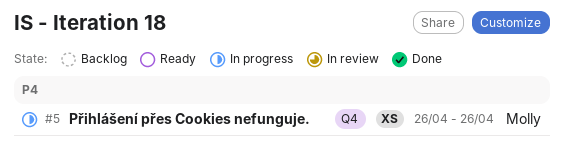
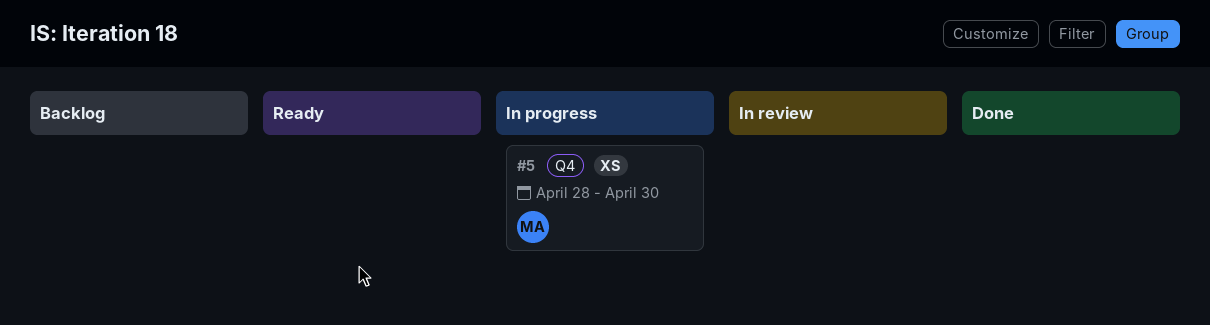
#5, start: Apr 26 -> Apr 28
#5, due: Apr 26 -> Apr 30

